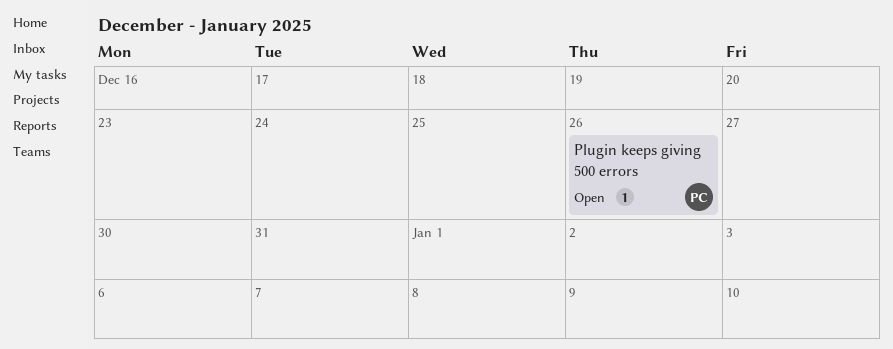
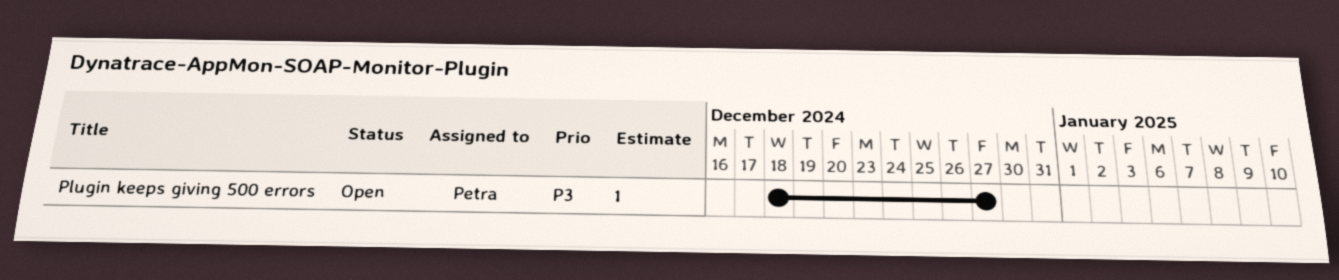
Plugin keeps giving 500 errors, due: Dec 26 -> Dec 27

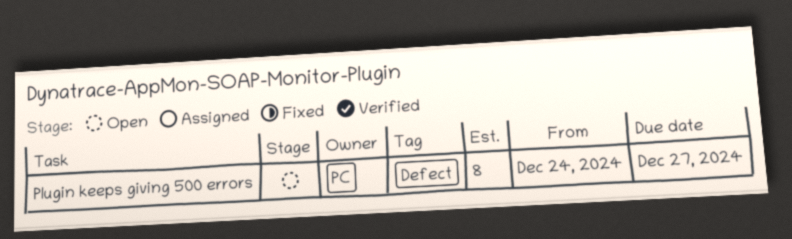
Plugin keeps giving 500 errors, estimate: 1 -> 8
Plugin keeps giving 500 errors, start: Dec 18 -> Dec 24

